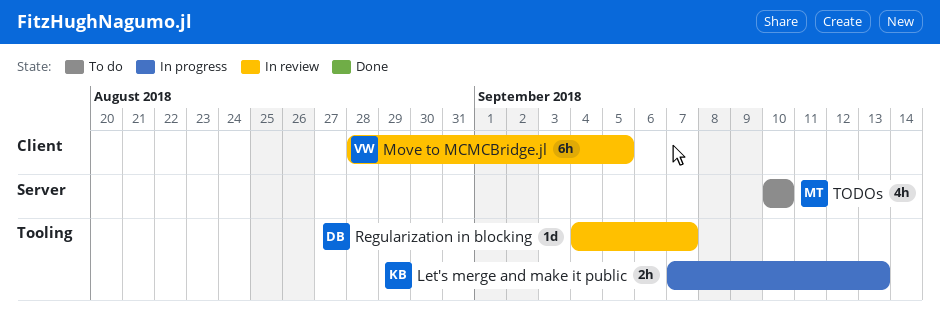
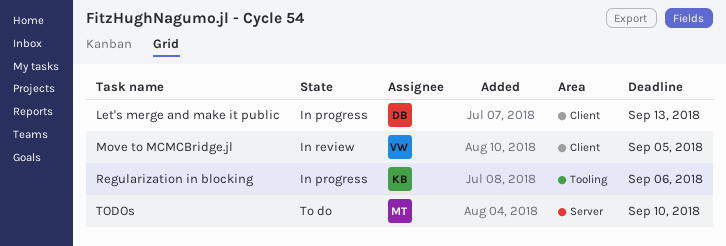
Let's merge and make it public, owner: KB -> DB
Let's merge and make it public, label: Tooling -> Client
Regularization in blocking, status: In review -> In progress
Regularization in blocking, owner: DB -> KB
Regularization in blocking, due: Sep 7 -> Sep 6

